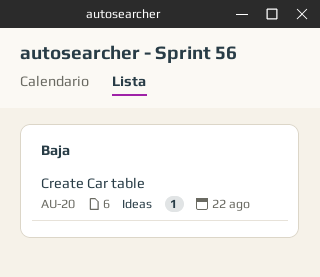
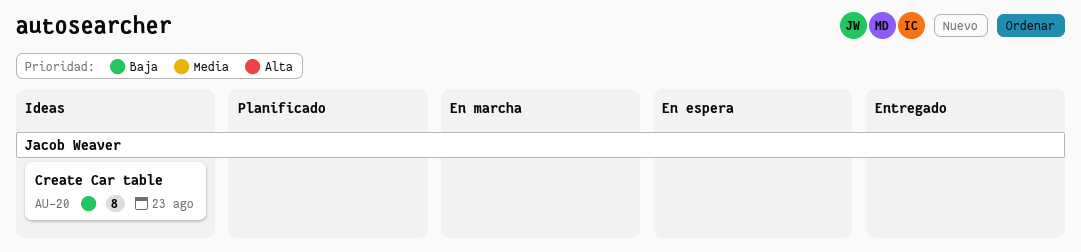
AU-20, estimate: 1 -> 8
AU-20, due: Aug 22 -> Aug 23

